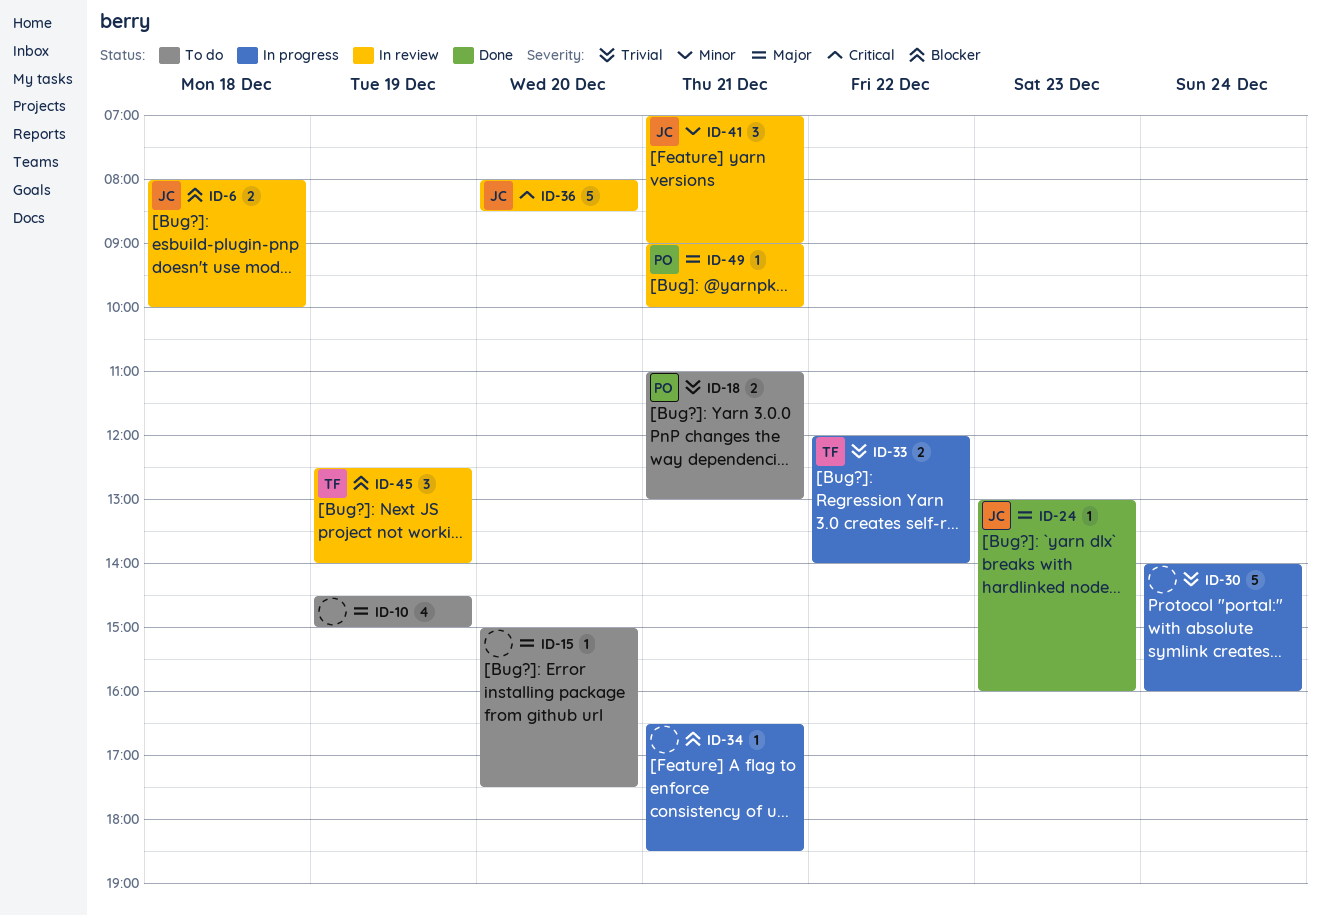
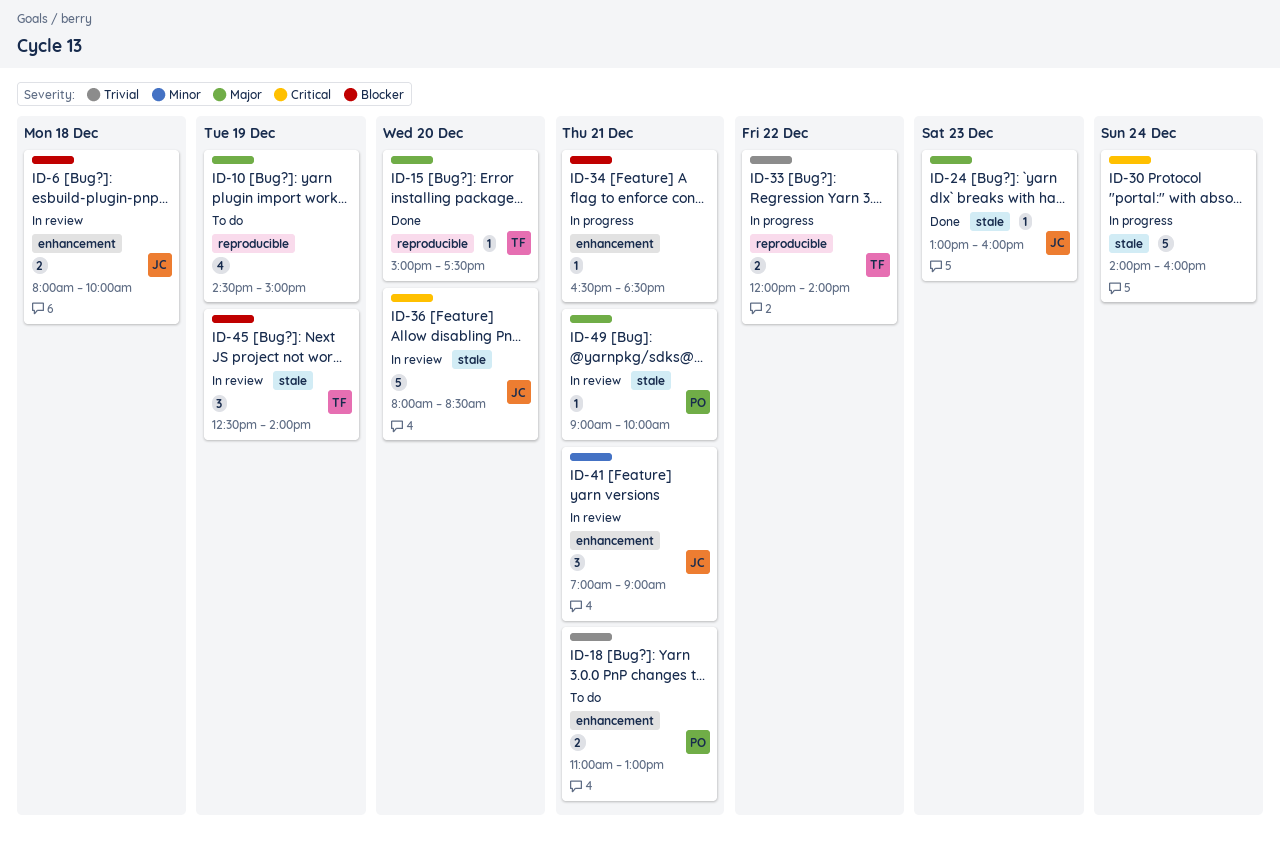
ID-15, status: To do -> Done
ID-15, owner: none -> TF
ID-30, priority: Trivial -> Critical

